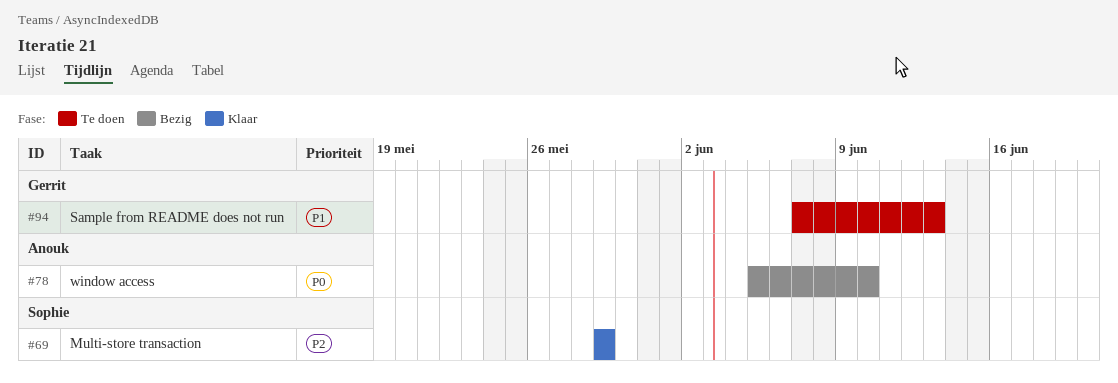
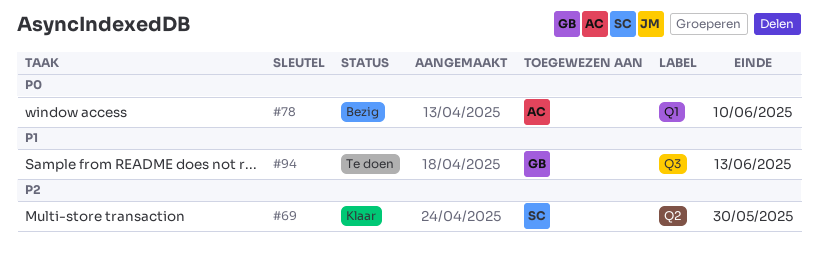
#69, due: May 29 -> May 30

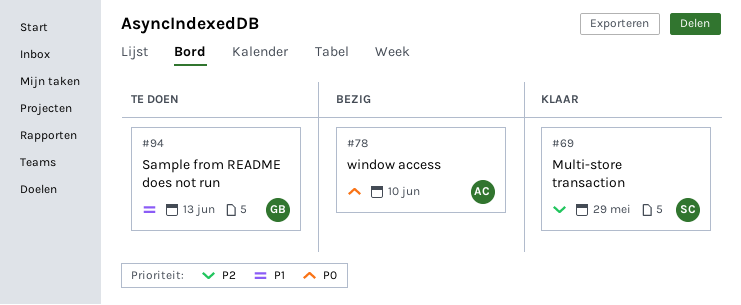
#69, due: May 30 -> May 29

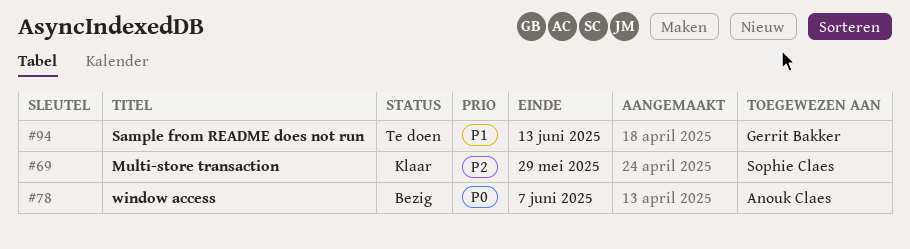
#78, due: Jun 10 -> Jun 7

